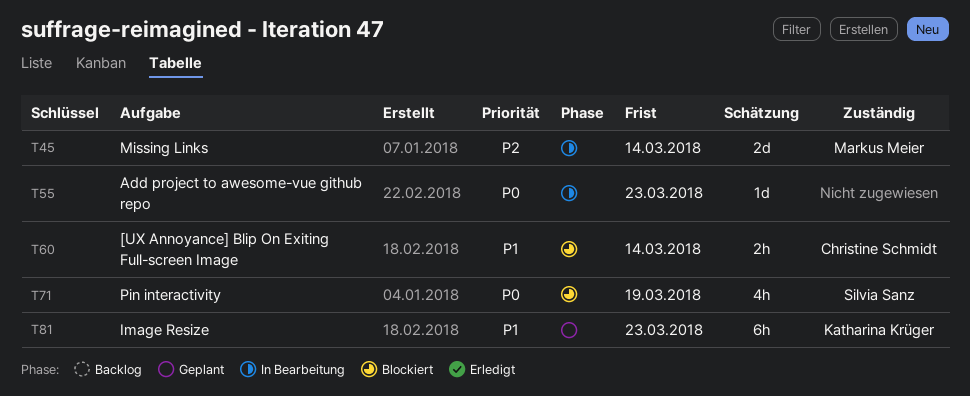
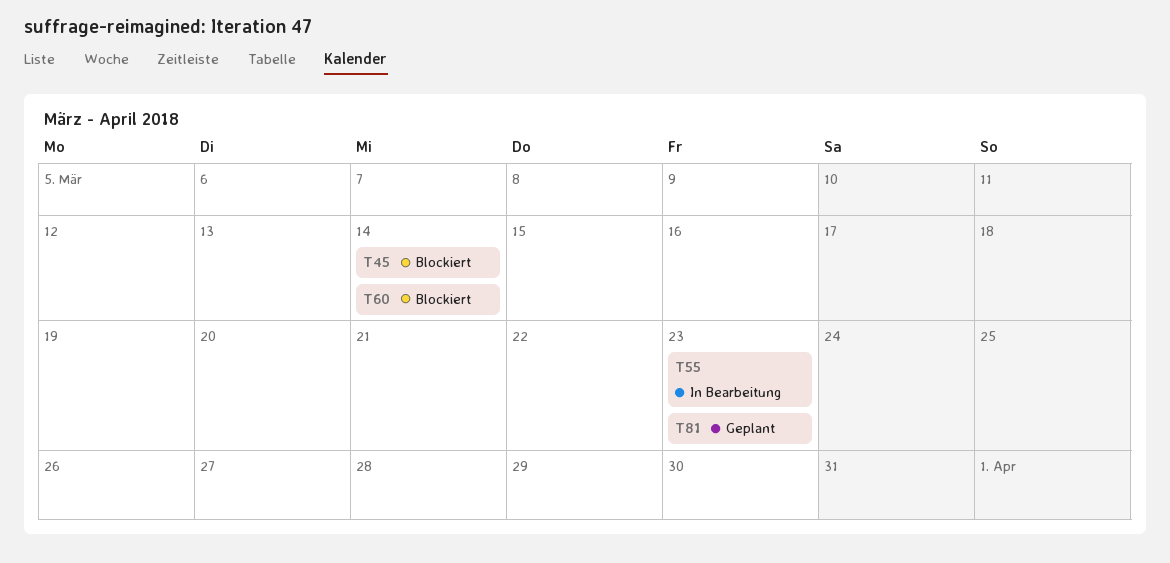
T45, status: In Bearbeitung -> Blockiert
T71: present -> none

